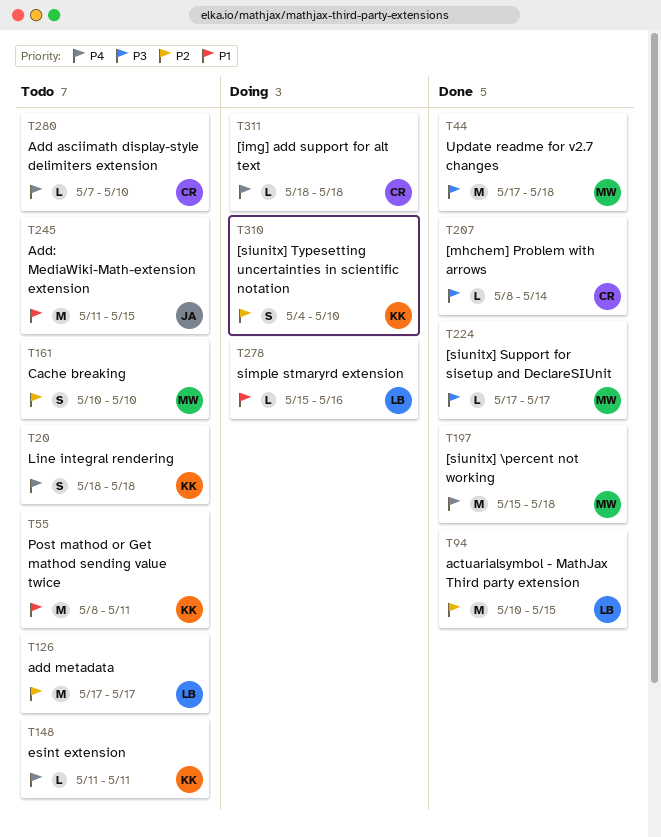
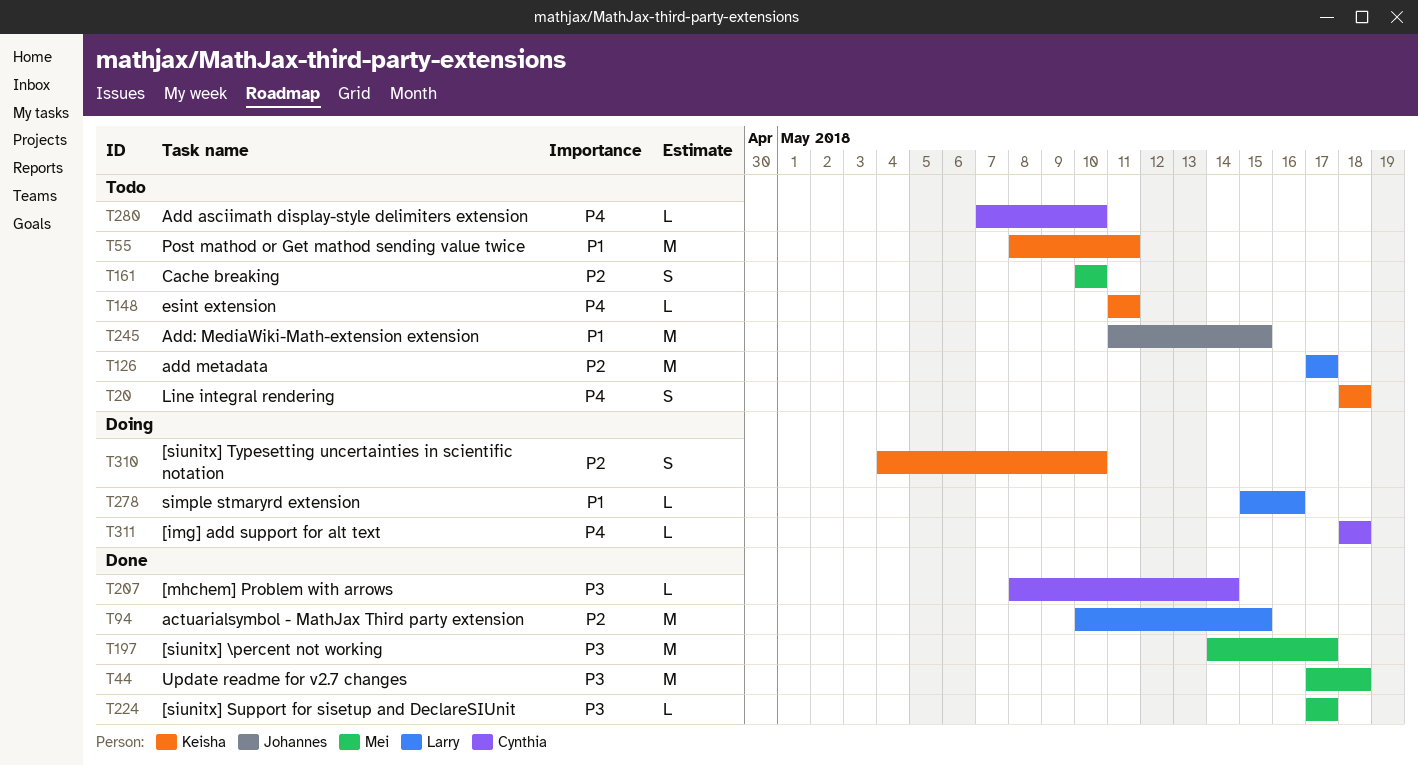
T197, priority: P4 -> P3
T197, start: May 15 -> May 14
T197, due: May 18 -> May 17

